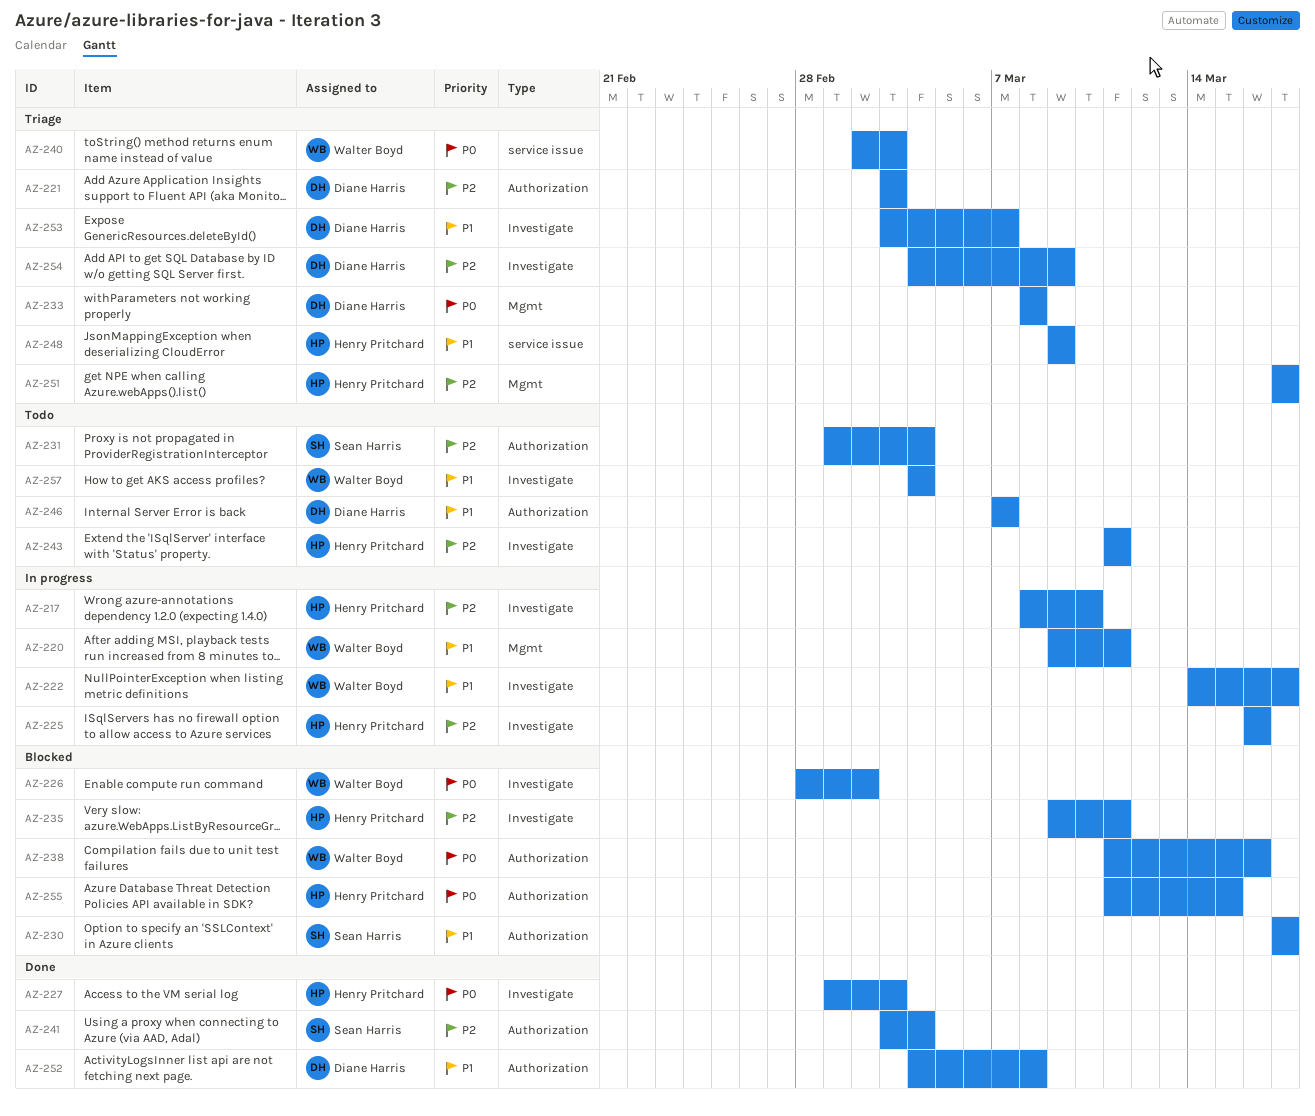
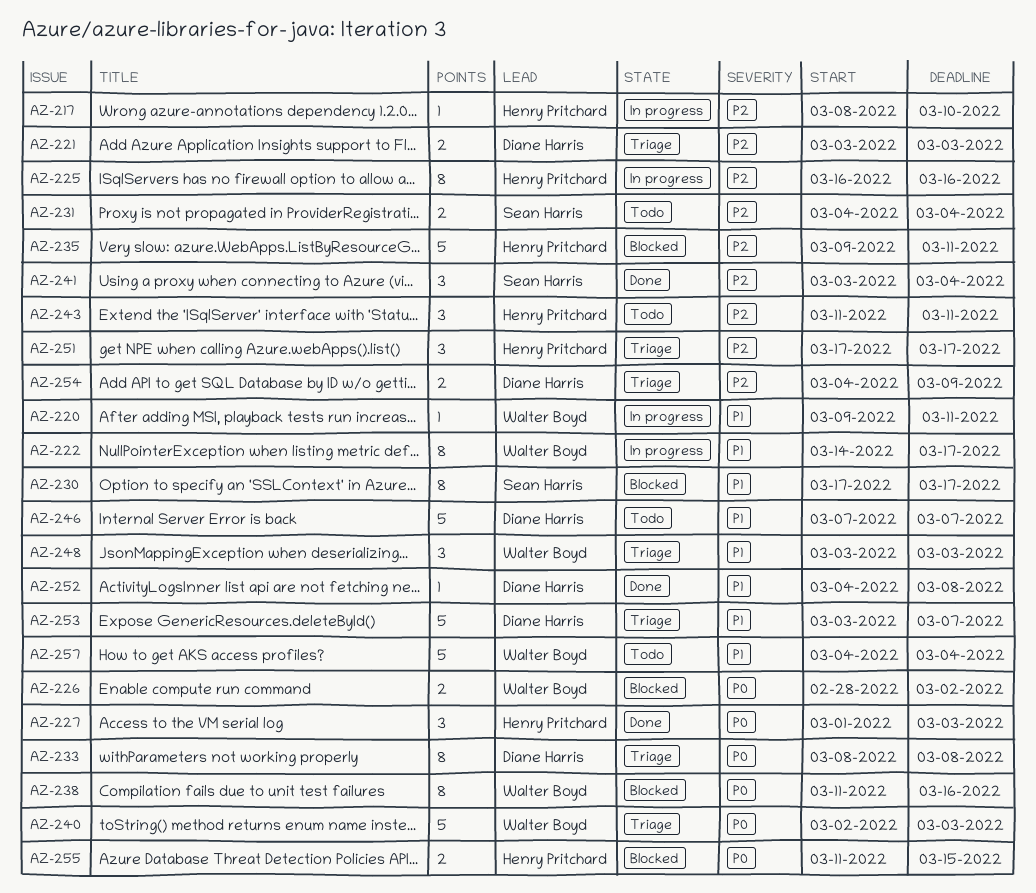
AZ-231, start: Mar 1 -> Mar 4
AZ-248, owner: Henry Pritchard -> Walter Boyd
AZ-248, start: Mar 9 -> Mar 3
AZ-248, due: Mar 9 -> Mar 3

